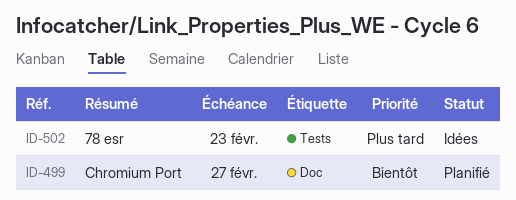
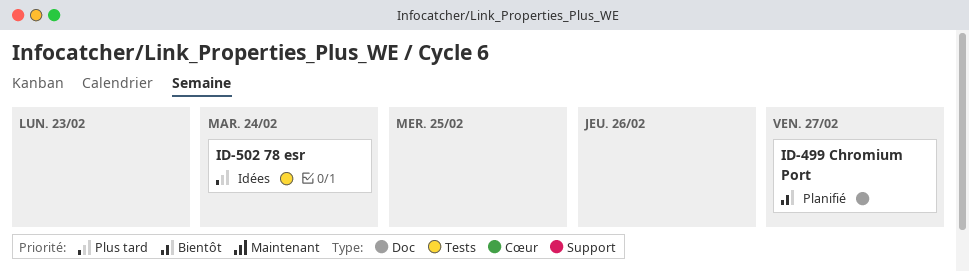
ID-502, due: Feb 23 -> Feb 24

